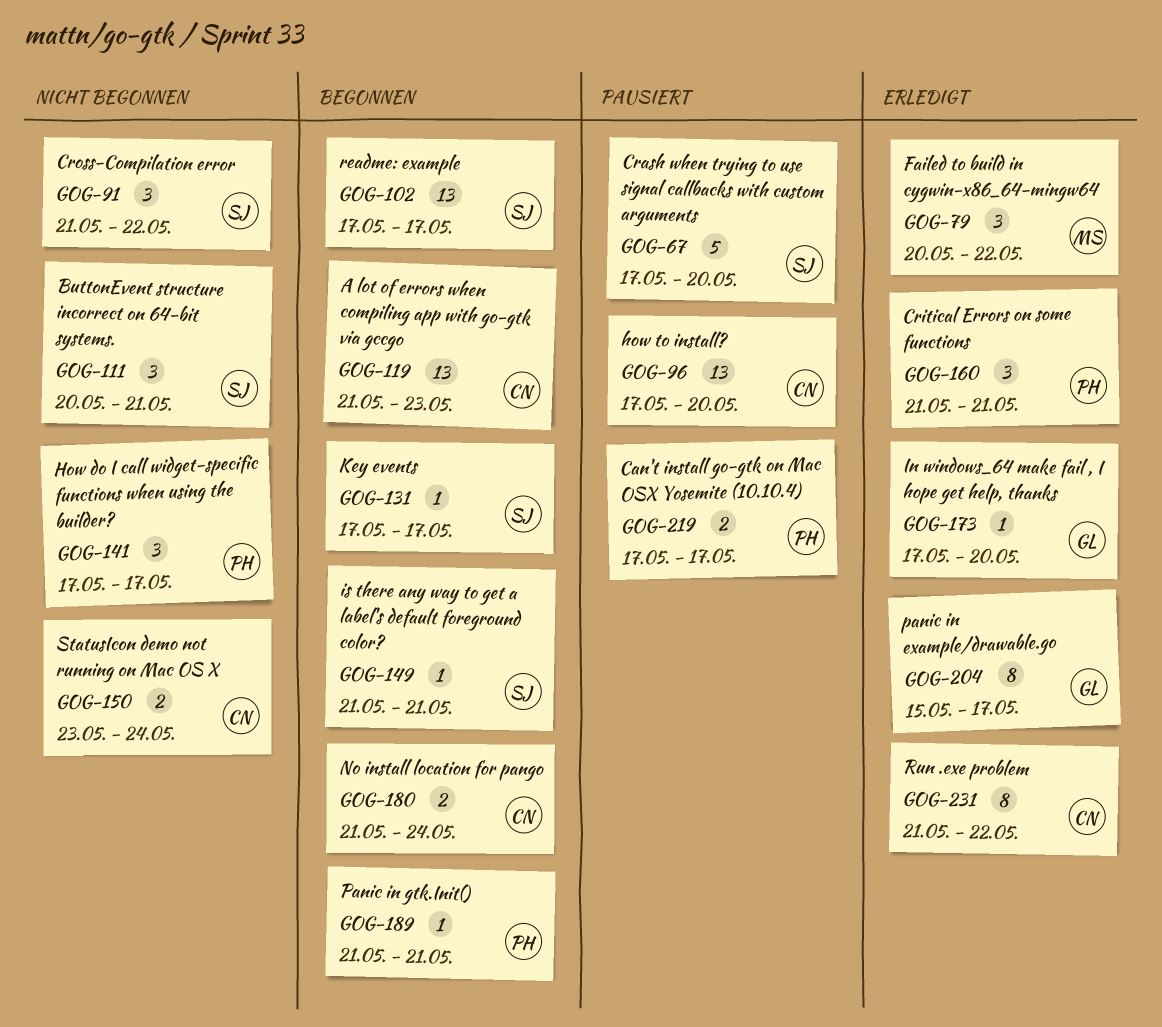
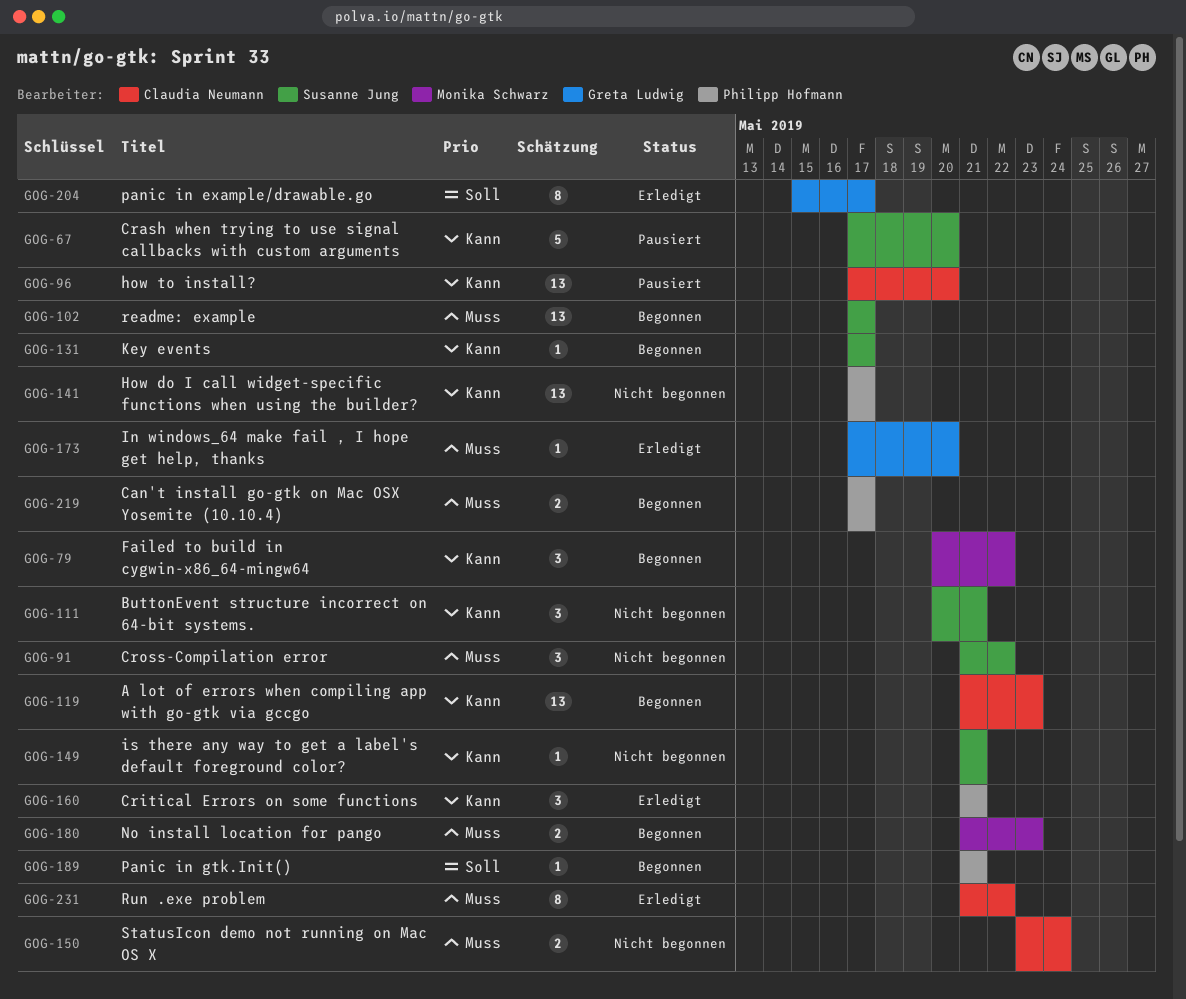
GOG-79, status: Erledigt -> Begonnen
GOG-141, estimate: 3 -> 13
GOG-149, status: Begonnen -> Nicht begonnen
GOG-180, owner: Claudia Neumann -> Monika Schwarz
GOG-180, due: May 24 -> May 23
GOG-219, status: Pausiert -> Begonnen

